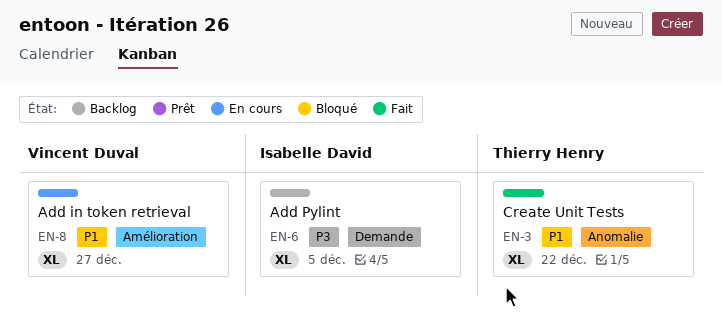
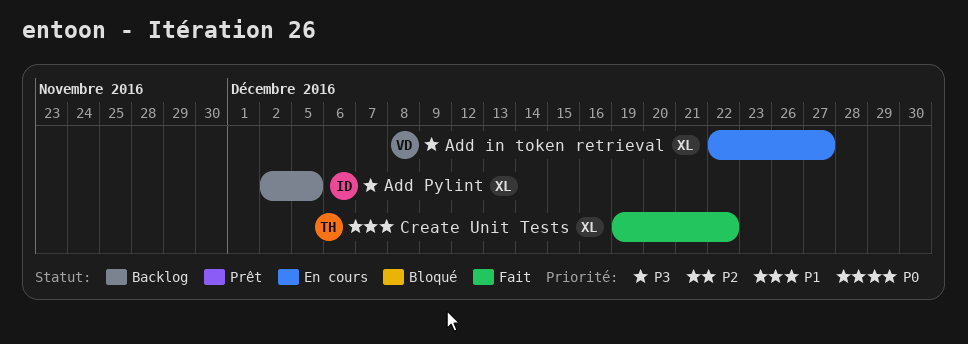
Add in token retrieval, priority: P1 -> P3

